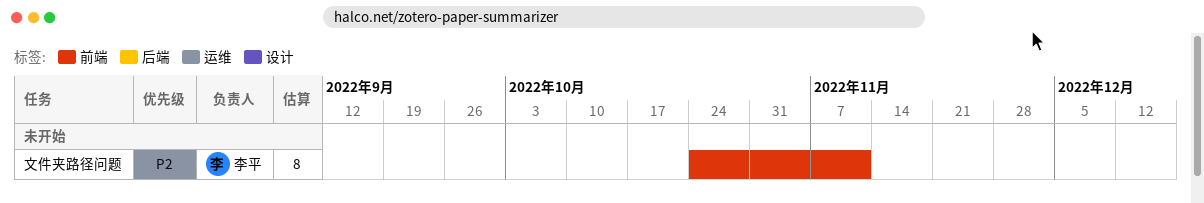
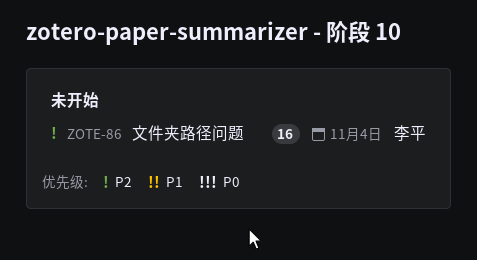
文件夹路径问题, estimate: 8 -> 16
文件夹路径问题, due: Nov 11 -> Nov 4

